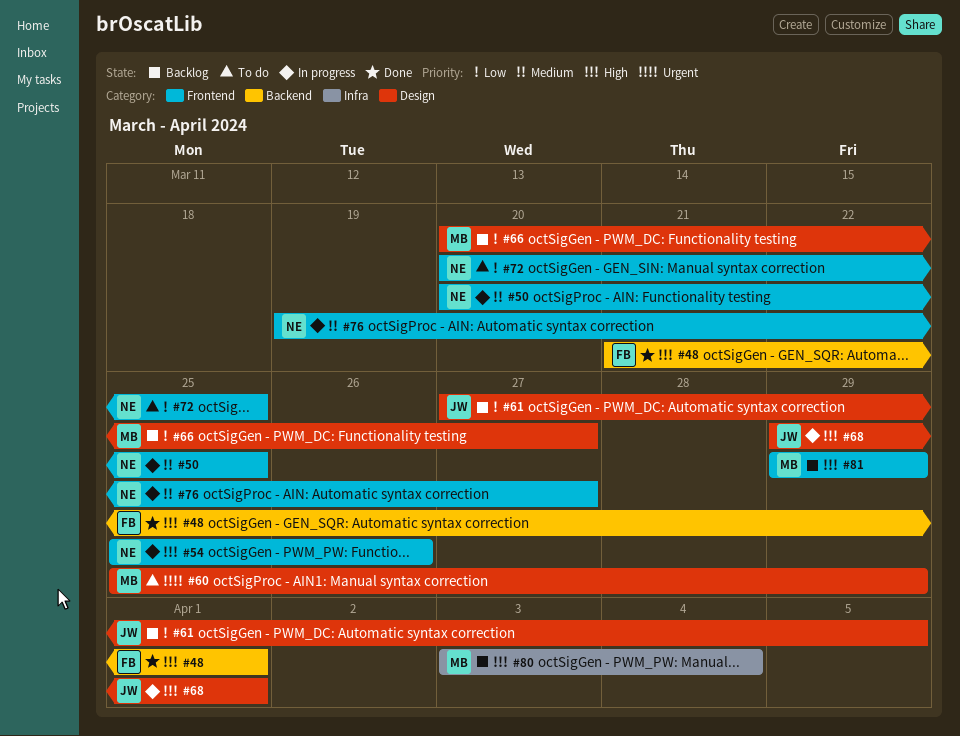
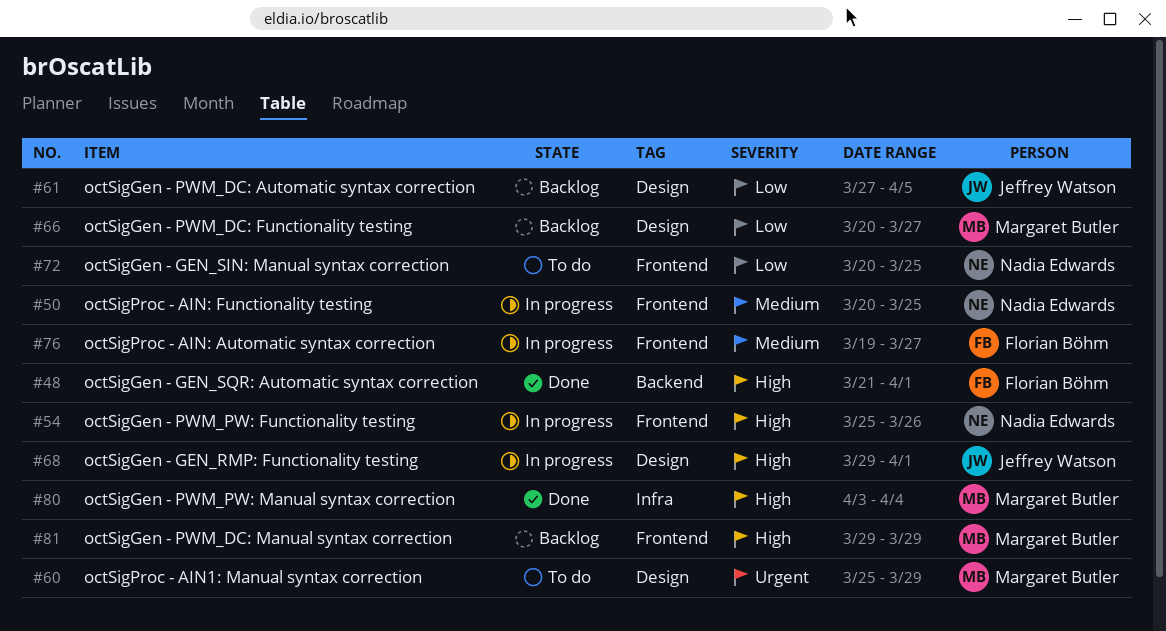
#76, owner: Nadia Edwards -> Florian Böhm
#80, status: Backlog -> Done

